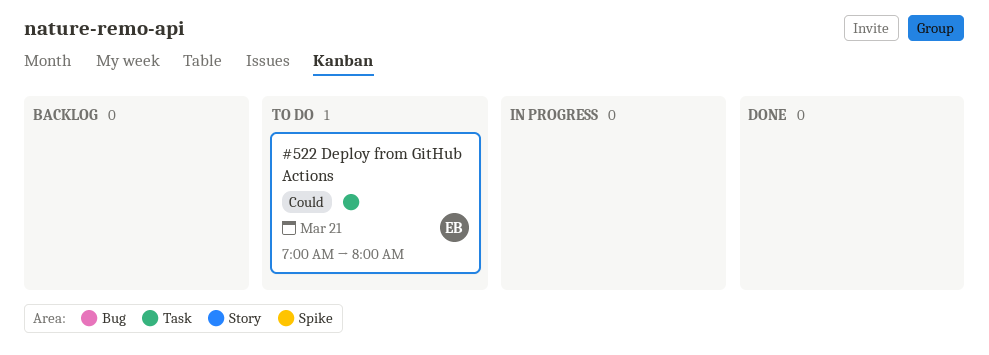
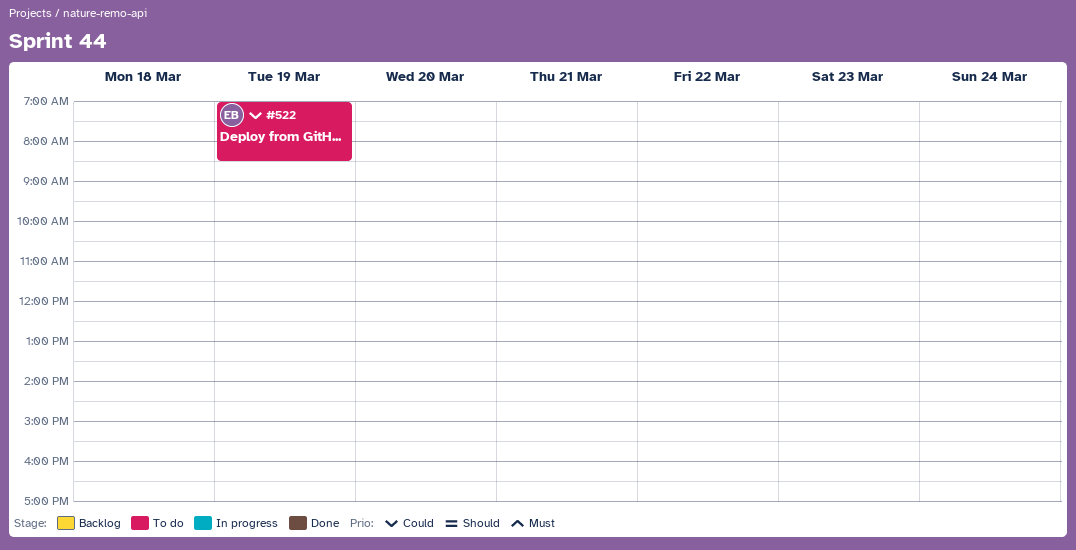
#522, day: Mar 21 -> Mar 19
#522, ends: 08:00 -> 08:30

